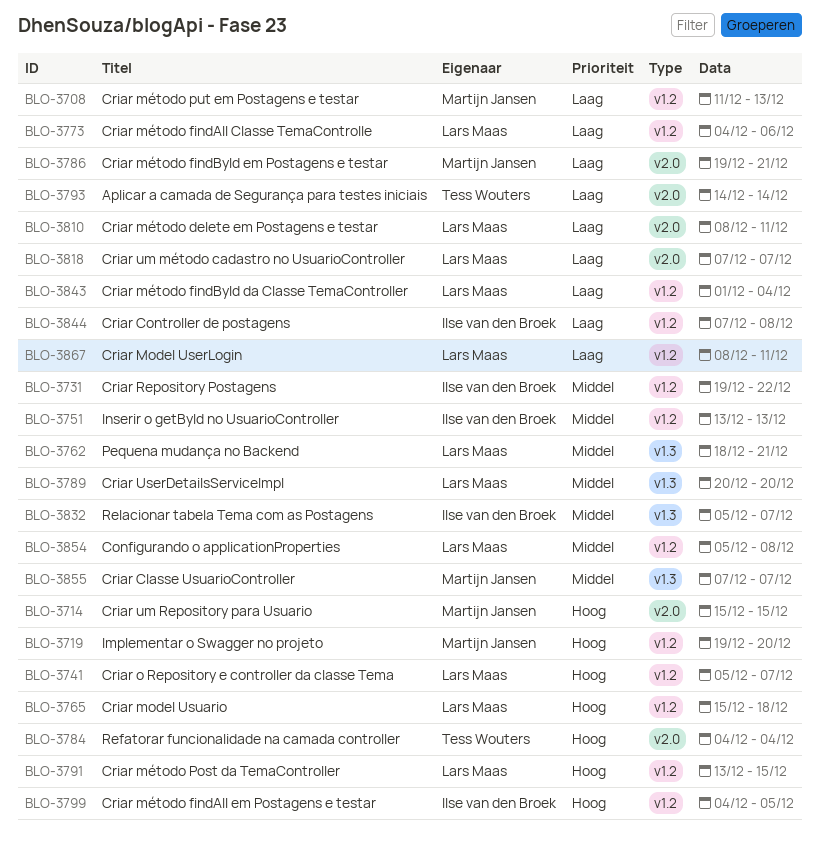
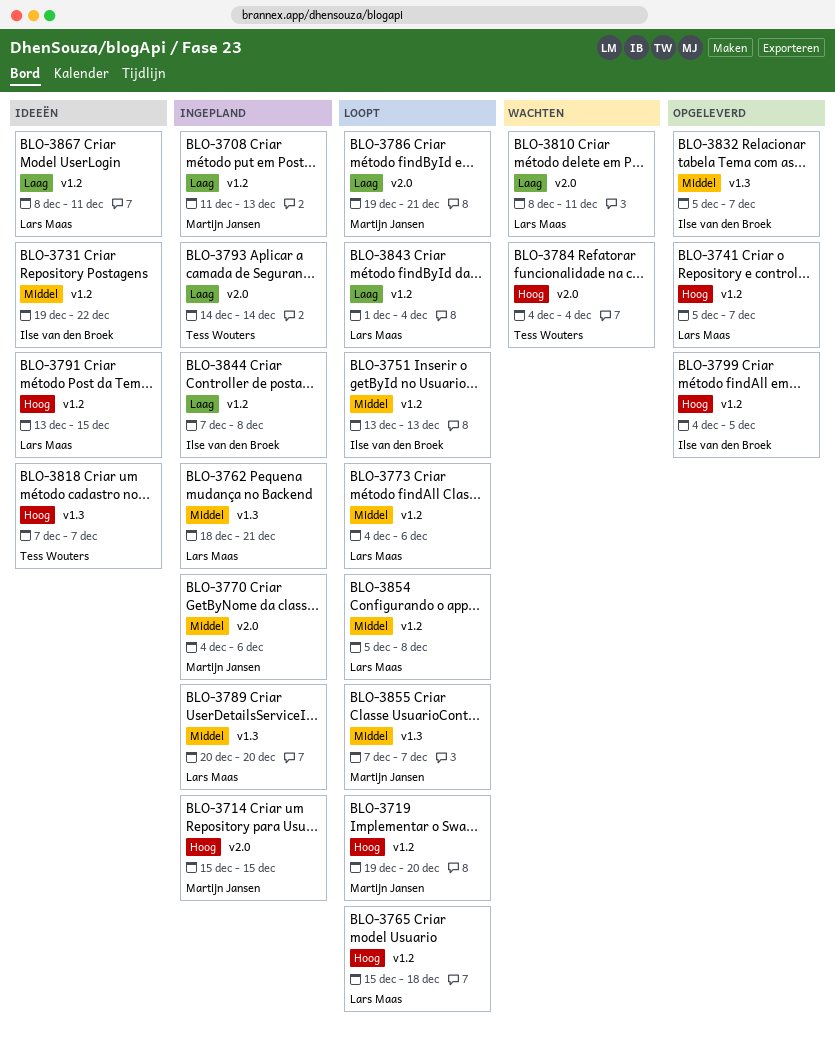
BLO-3770: none -> present
BLO-3773, priority: Laag -> Middel
BLO-3818, owner: Lars Maas -> Tess Wouters
BLO-3818, priority: Laag -> Hoog
BLO-3818, label: v2.0 -> v1.3

